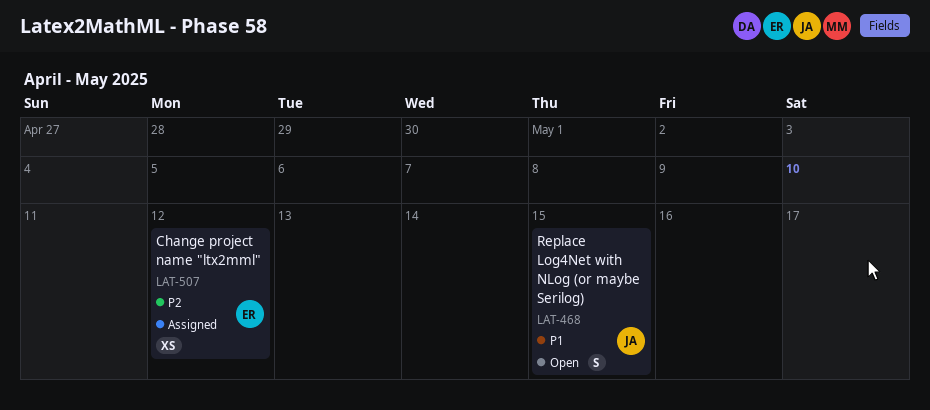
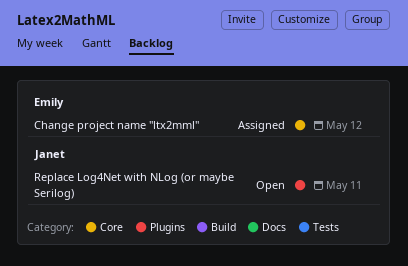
Replace Log4Net with NLog (or maybe Serilog), due: May 15 -> May 11

